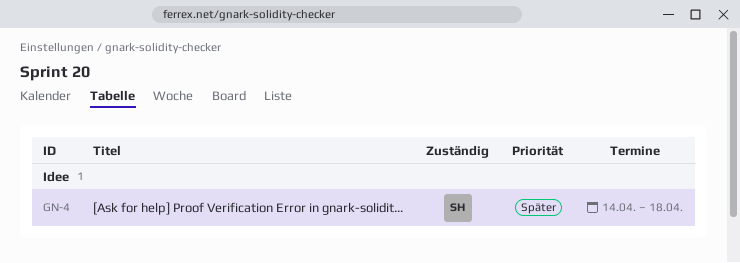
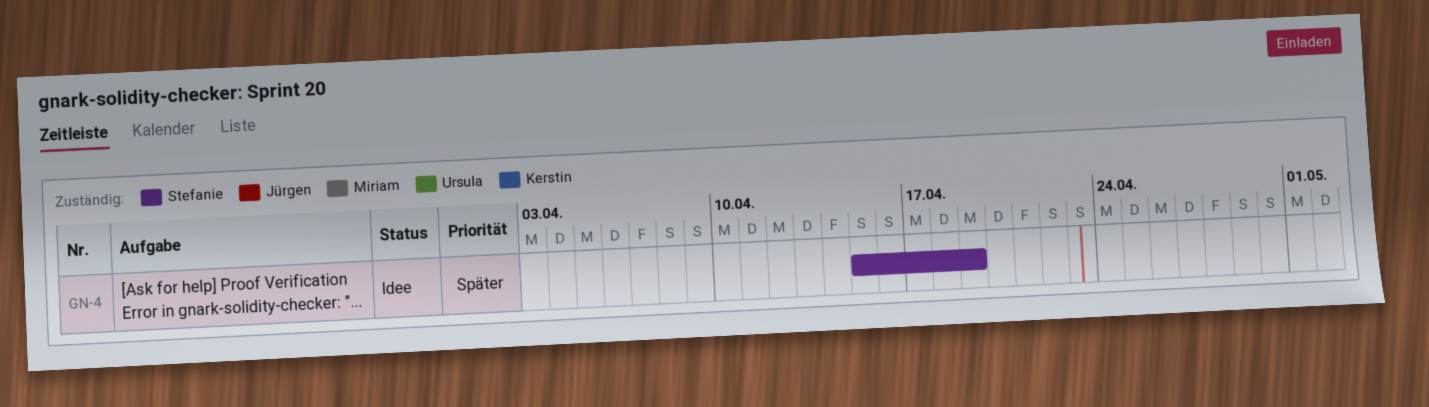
GN-4, start: Apr 14 -> Apr 15
GN-4, due: Apr 18 -> Apr 19

